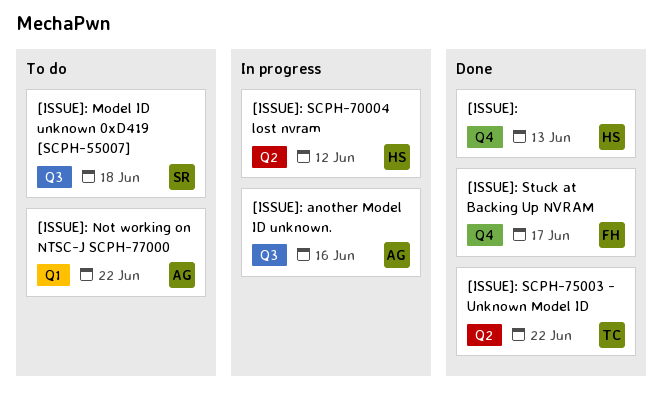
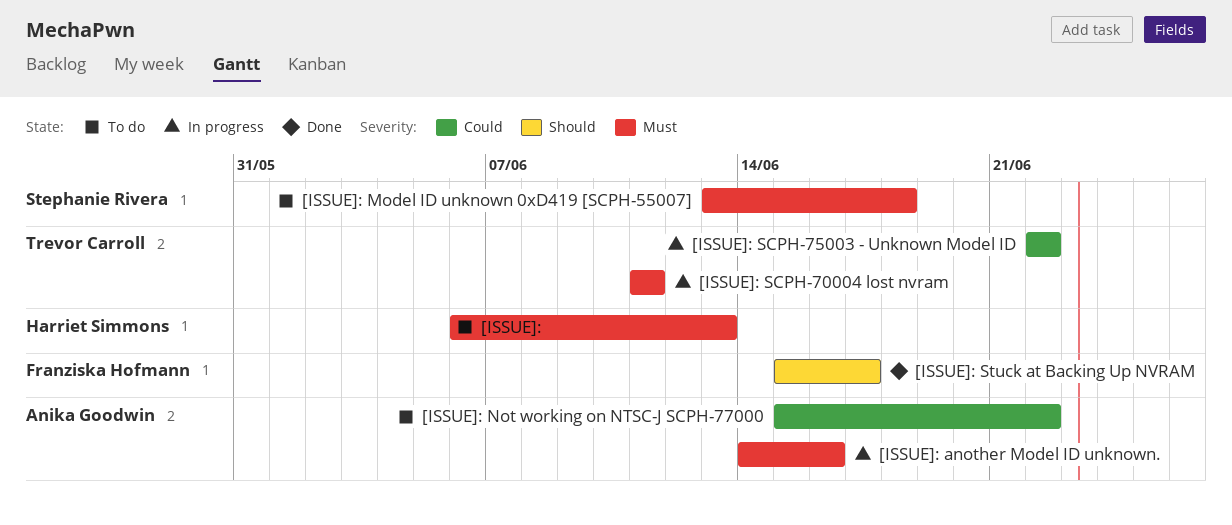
[ISSUE]:, status: Done -> To do
[ISSUE]: SCPH-70004 lost nvram, owner: Harriet Simmons -> Trevor Carroll
[ISSUE]: SCPH-70004 lost nvram, due: Jun 12 -> Jun 11
[ISSUE]: SCPH-75003 - Unknown Model ID, status: Done -> In progress

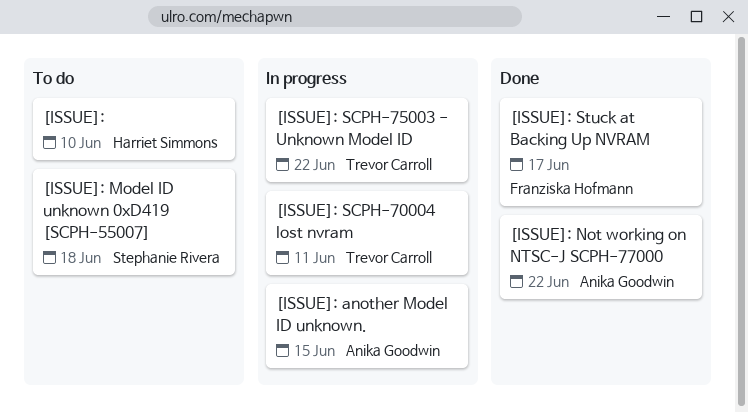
[ISSUE]:, due: Jun 13 -> Jun 10
[ISSUE]: another Model ID unknown., due: Jun 16 -> Jun 15
[ISSUE]: Not working on NTSC-J SCPH-77000, status: To do -> Done

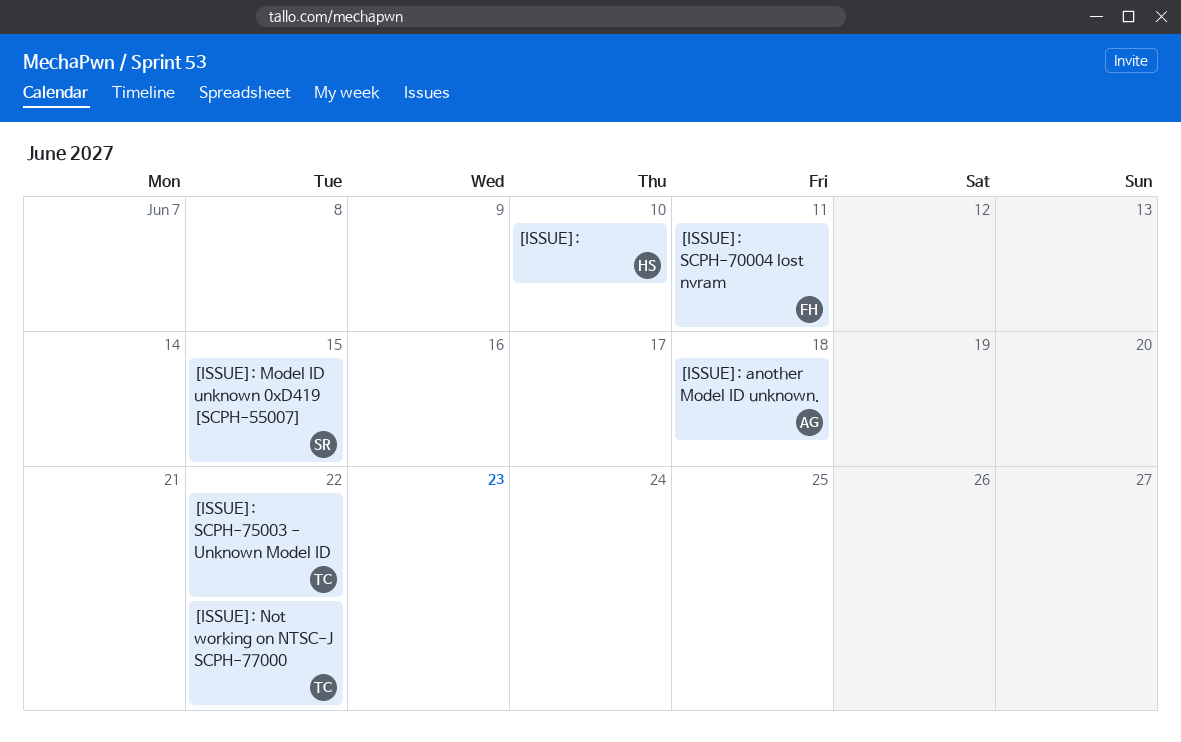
[ISSUE]: another Model ID unknown., due: Jun 15 -> Jun 18
[ISSUE]: Model ID unknown 0xD419 [SCPH-55007], due: Jun 18 -> Jun 15
[ISSUE]: Not working on NTSC-J SCPH-77000, owner: Anika Goodwin -> Trevor Carroll
[ISSUE]: SCPH-70004 lost nvram, owner: Trevor Carroll -> Franziska Hofmann
[ISSUE]: Stuck at Backing Up NVRAM: present -> none

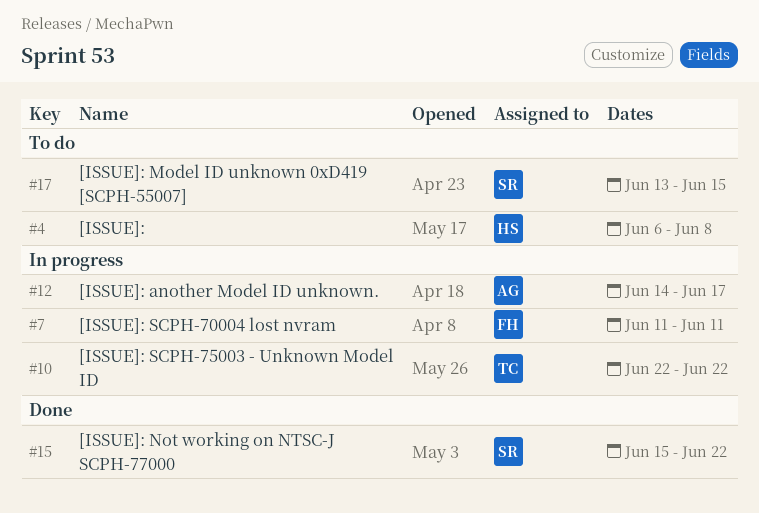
[ISSUE]:, due: Jun 10 -> Jun 8
[ISSUE]: another Model ID unknown., due: Jun 18 -> Jun 17
[ISSUE]: Not working on NTSC-J SCPH-77000, owner: TC -> SR

